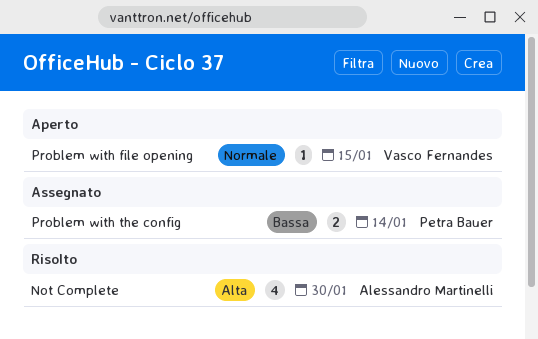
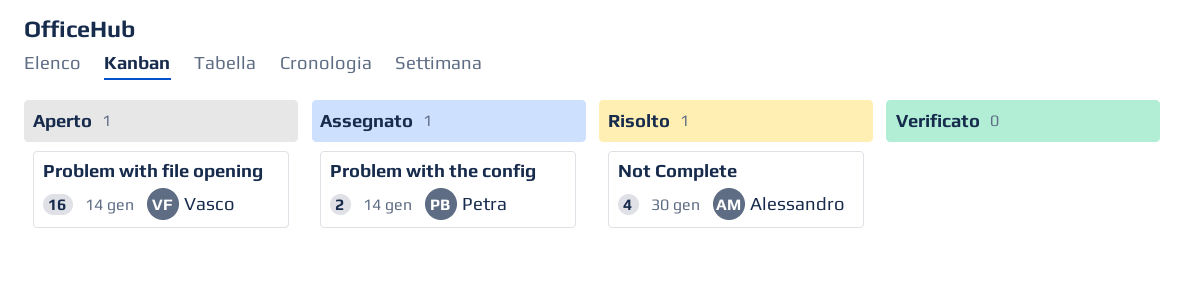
Problem with file opening, estimate: 1 -> 16
Problem with file opening, due: Jan 15 -> Jan 14

